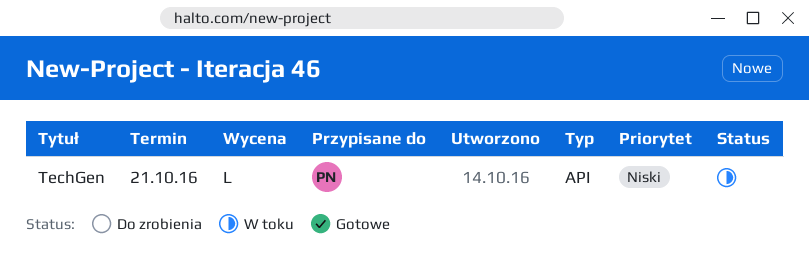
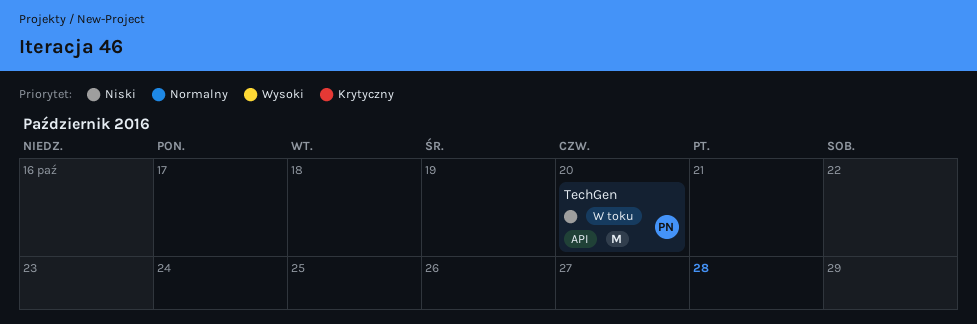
TechGen, estimate: L -> M
TechGen, due: Oct 21 -> Oct 20

